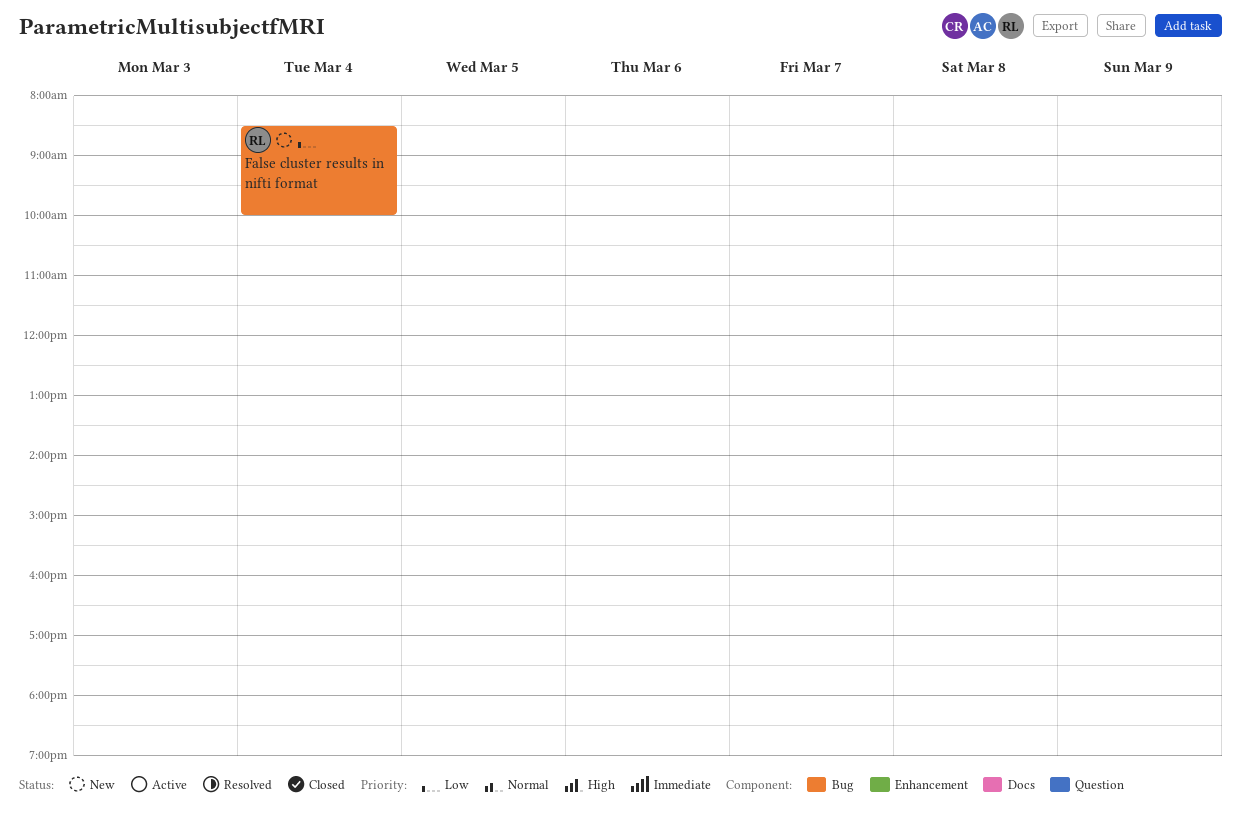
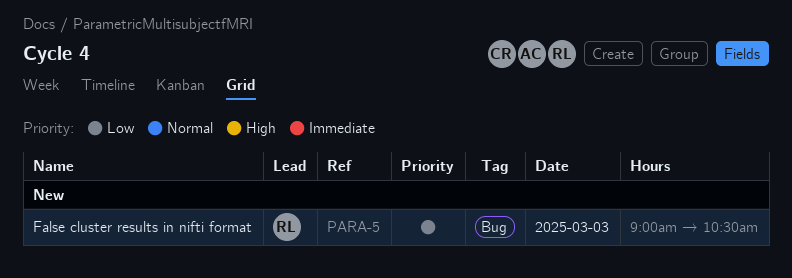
False cluster results in nifti format, day: Mar 4 -> Mar 3
False cluster results in nifti format, begins: 08:30 -> 09:00
False cluster results in nifti format, ends: 10:00 -> 10:30

